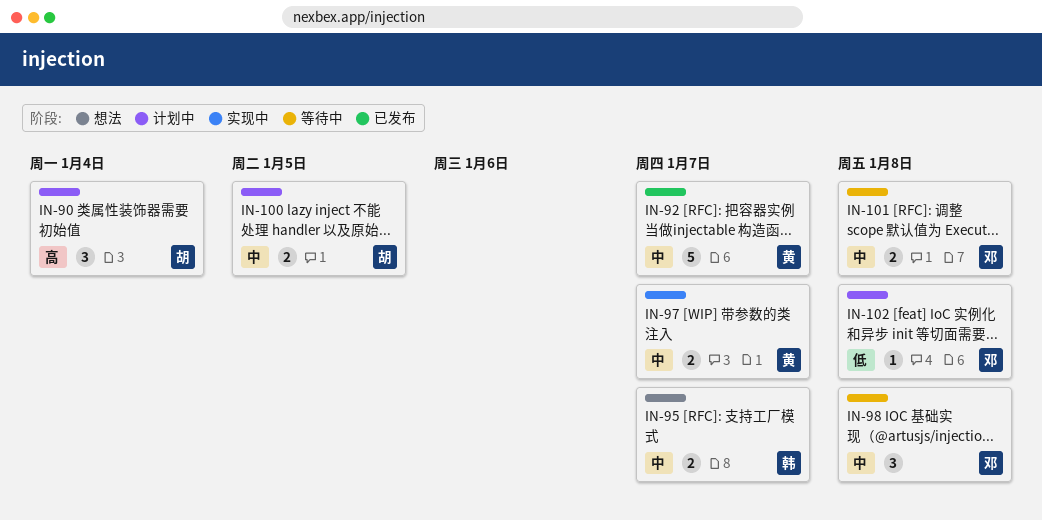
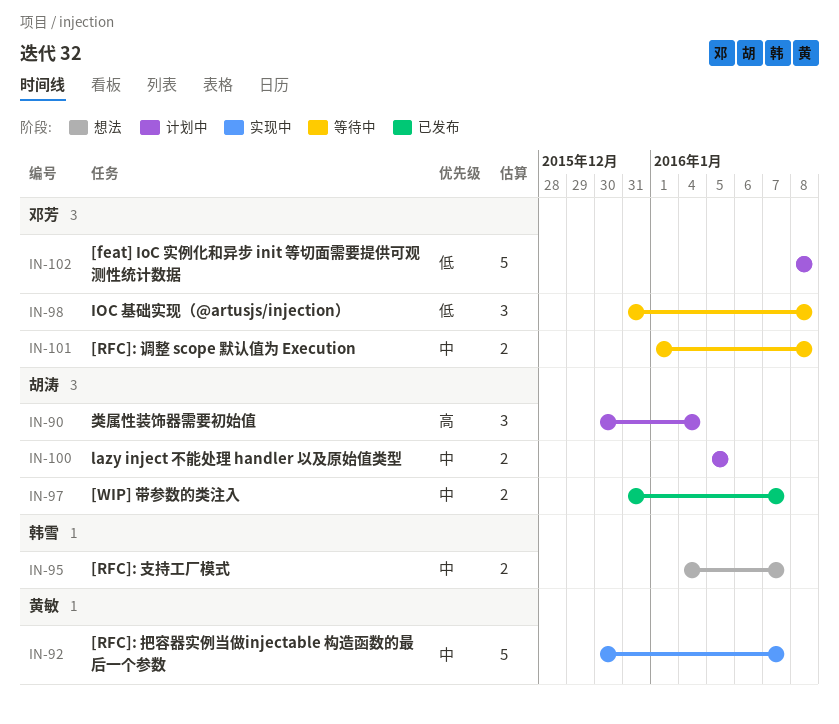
IN-92, status: 已发布 -> 实现中
IN-97, status: 实现中 -> 已发布
IN-97, owner: 黄敏 -> 胡涛
IN-98, priority: 中 -> 低
IN-102, estimate: 1 -> 5

